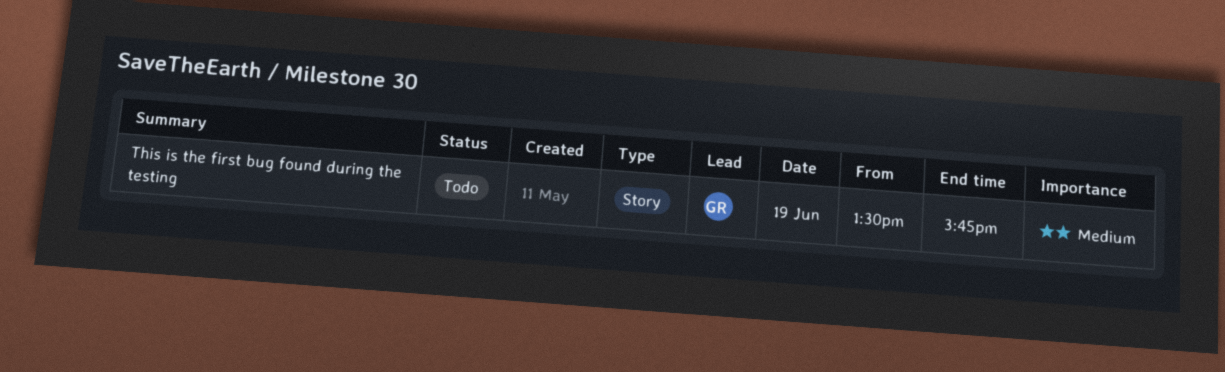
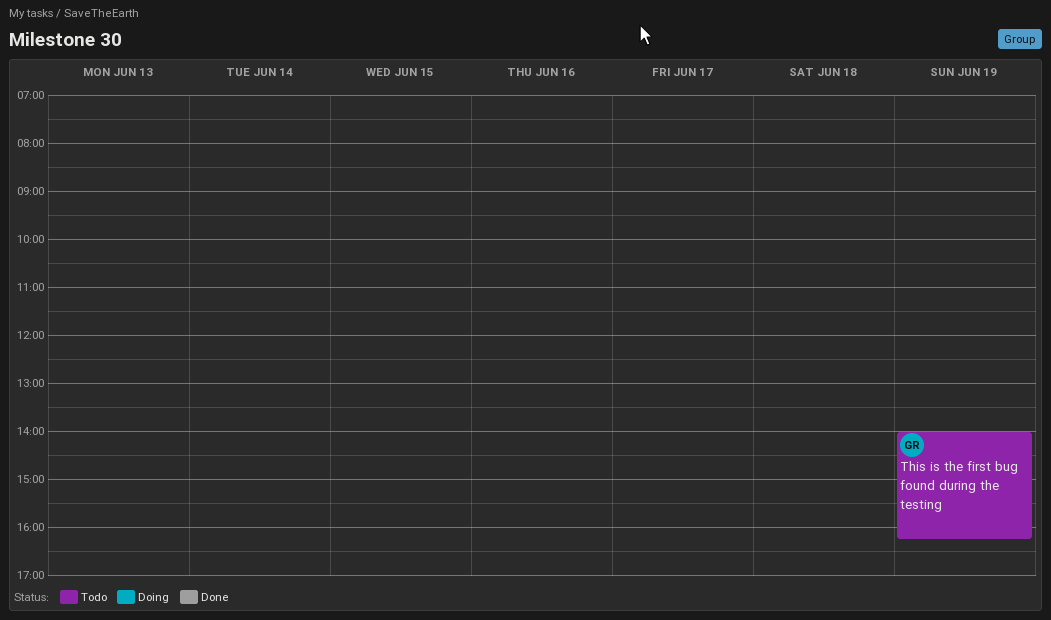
This is the first bug found during the testing, begins: 13:30 -> 14:00
This is the first bug found during the testing, ends: 15:45 -> 16:15

